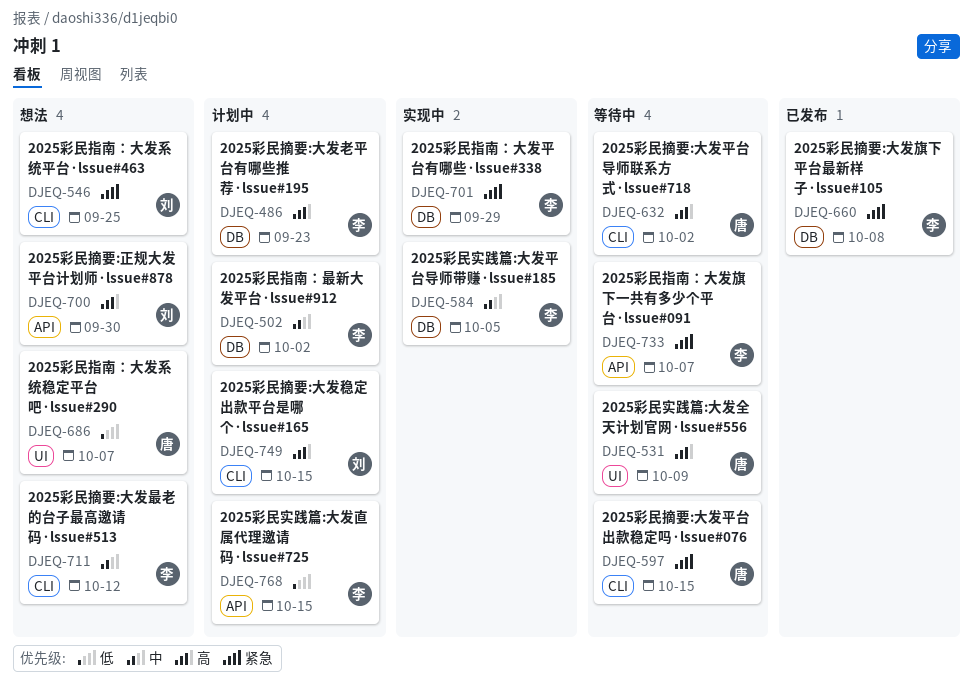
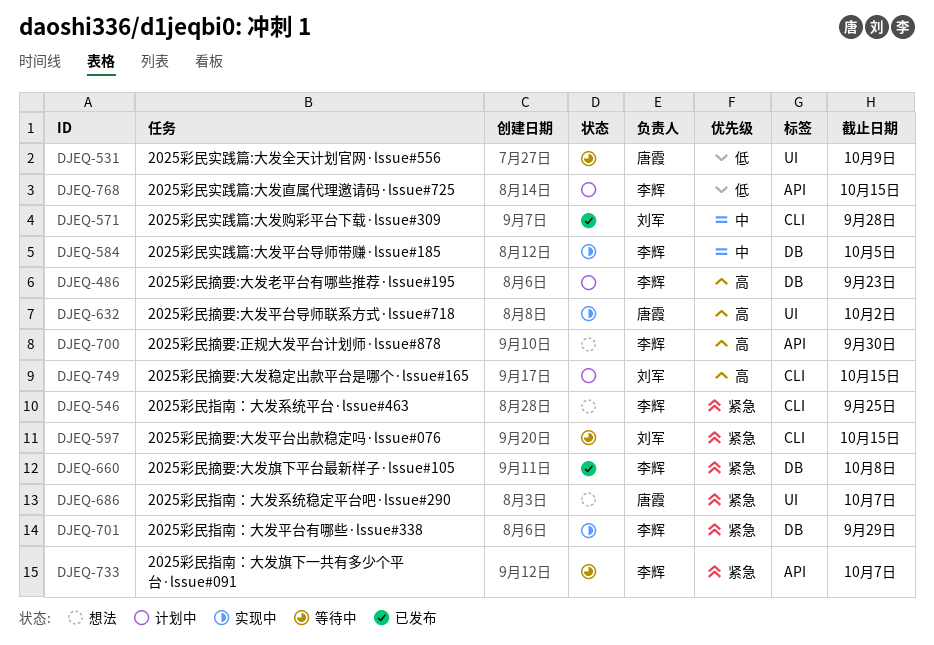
DJEQ-502: present -> none
DJEQ-531, priority: 高 -> 低
DJEQ-546, owner: 刘军 -> 李辉
DJEQ-571: none -> present
DJEQ-597, owner: 唐霞 -> 刘军
DJEQ-632, status: 等待中 -> 实现中
DJEQ-632, label: CLI -> UI
DJEQ-686, priority: 低 -> 紧急
DJEQ-700, owner: 刘军 -> 李辉
DJEQ-711: present -> none

